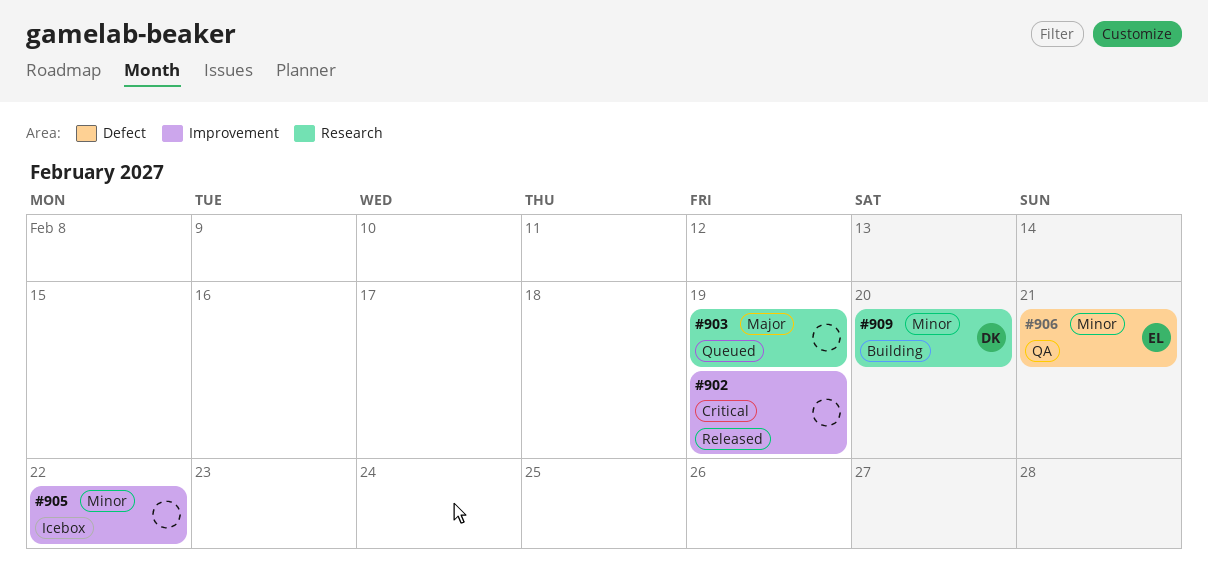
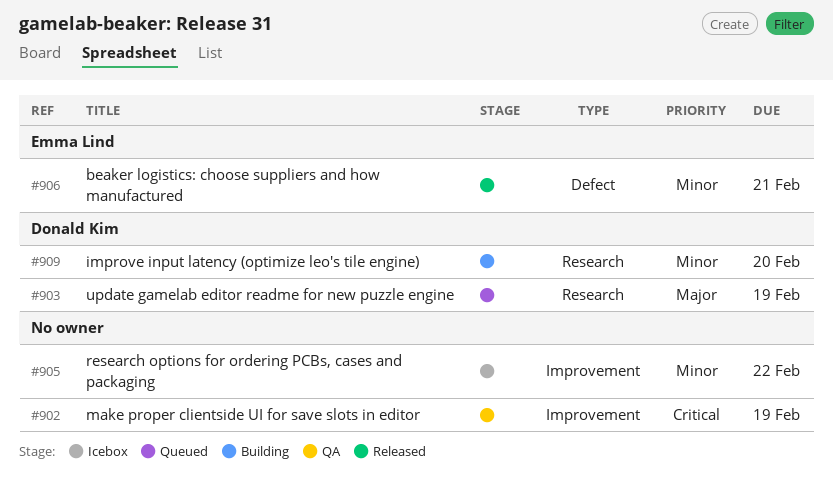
#902, status: Released -> QA
#903, owner: none -> Donald Kim
#906, status: QA -> Released

